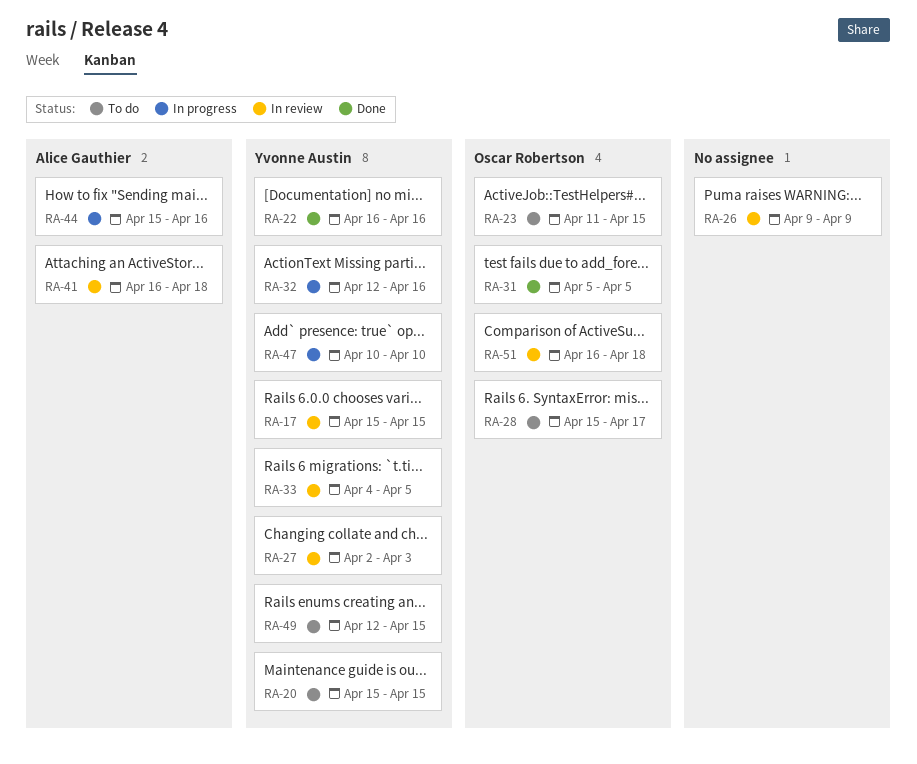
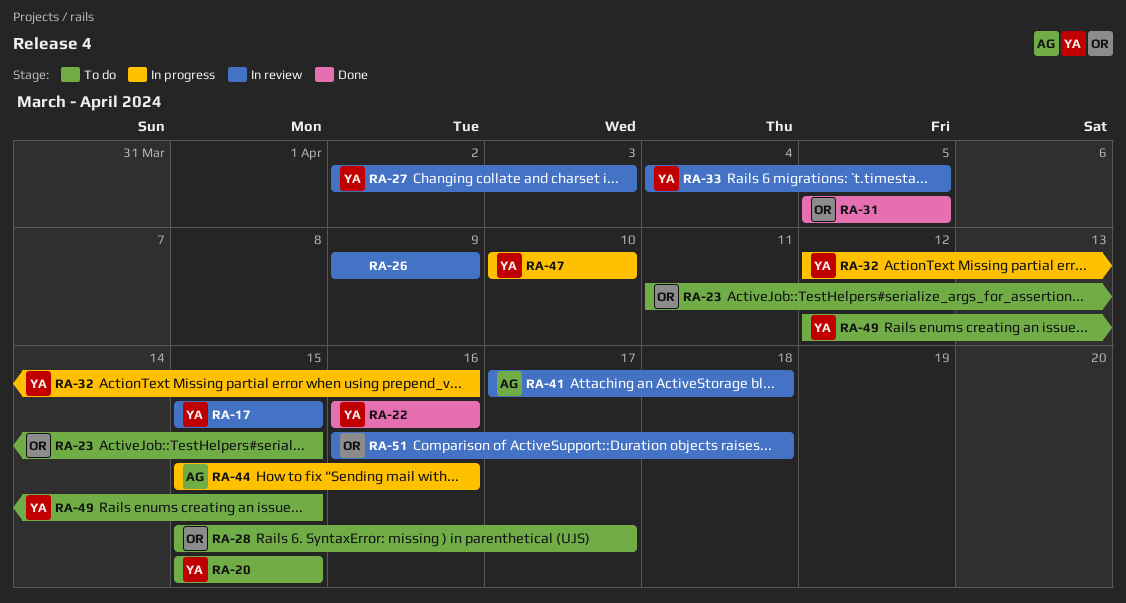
RA-41, start: Apr 16 -> Apr 17

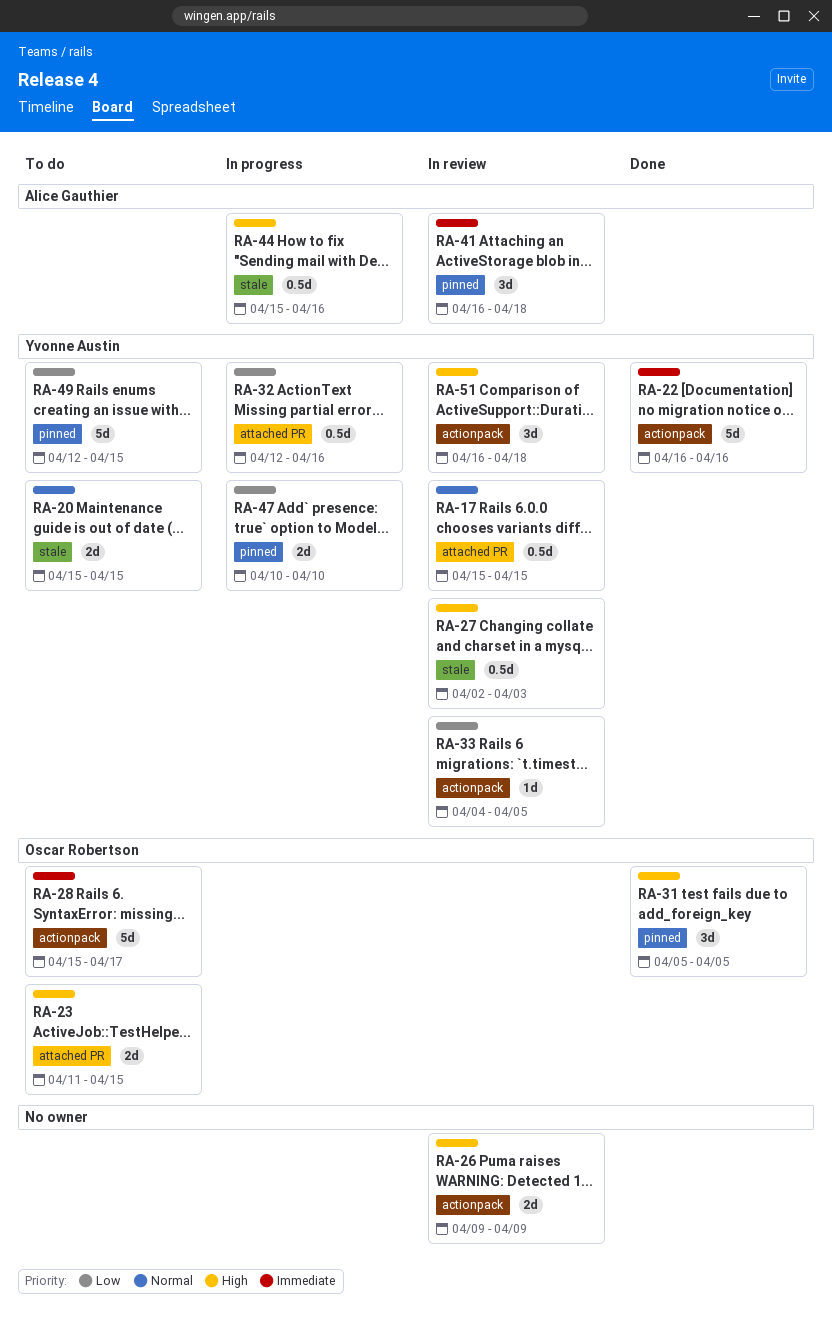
RA-41, start: Apr 17 -> Apr 16
RA-51, owner: Oscar Robertson -> Yvonne Austin

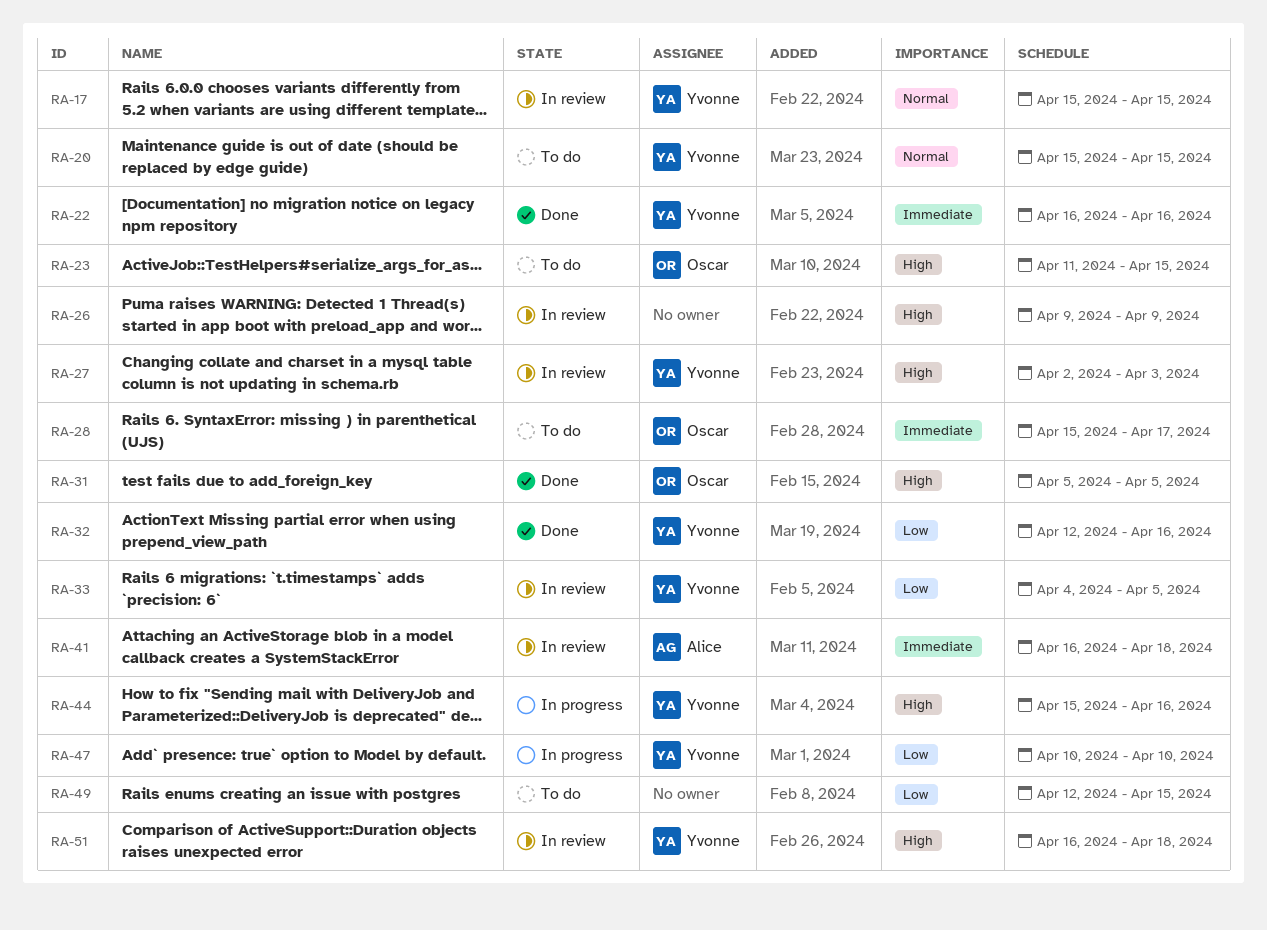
RA-32, status: In progress -> Done
RA-44, owner: Alice Gauthier -> Yvonne Austin
RA-49, owner: Yvonne Austin -> none

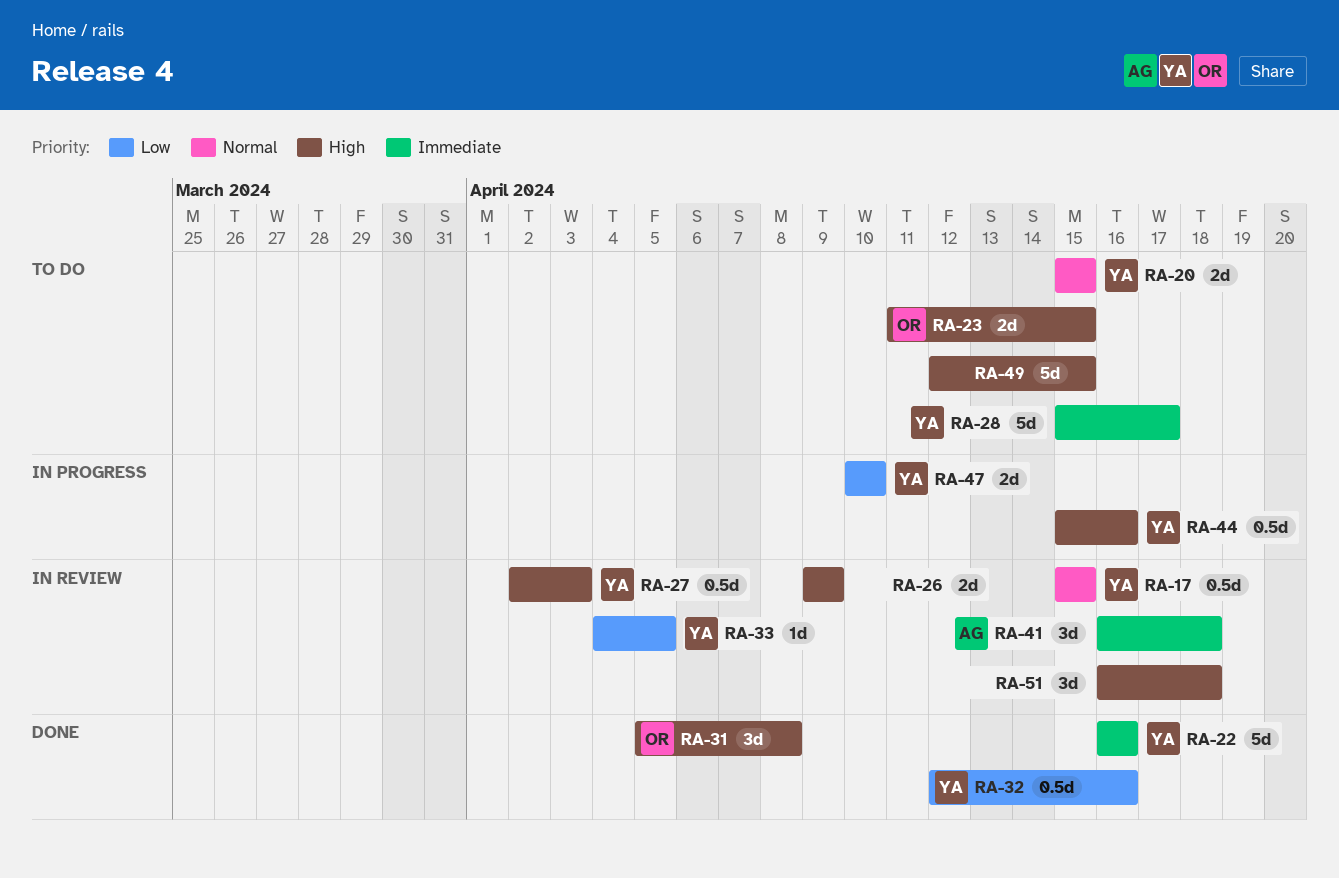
RA-28, owner: Oscar -> Yvonne
RA-31, due: Apr 5 -> Apr 8
RA-49, priority: Low -> High
RA-51, owner: Yvonne -> none

